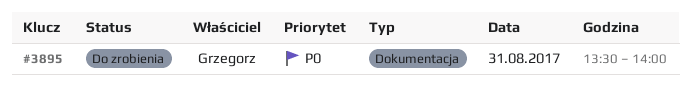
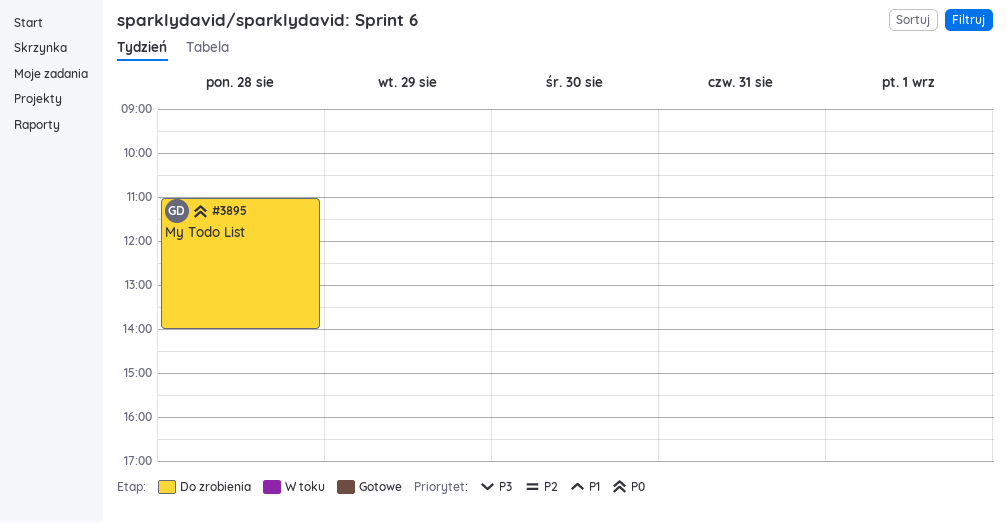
#3895, day: Aug 31 -> Aug 28
#3895, begins: 13:30 -> 11:00

